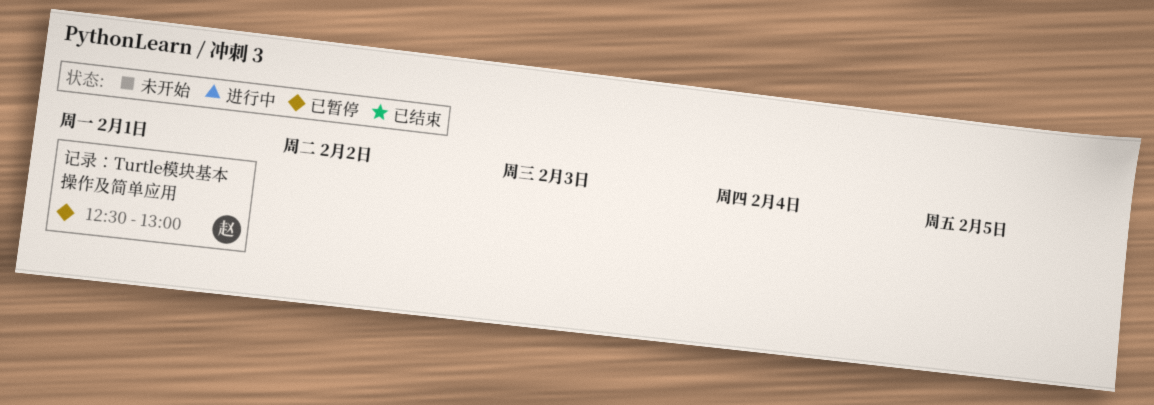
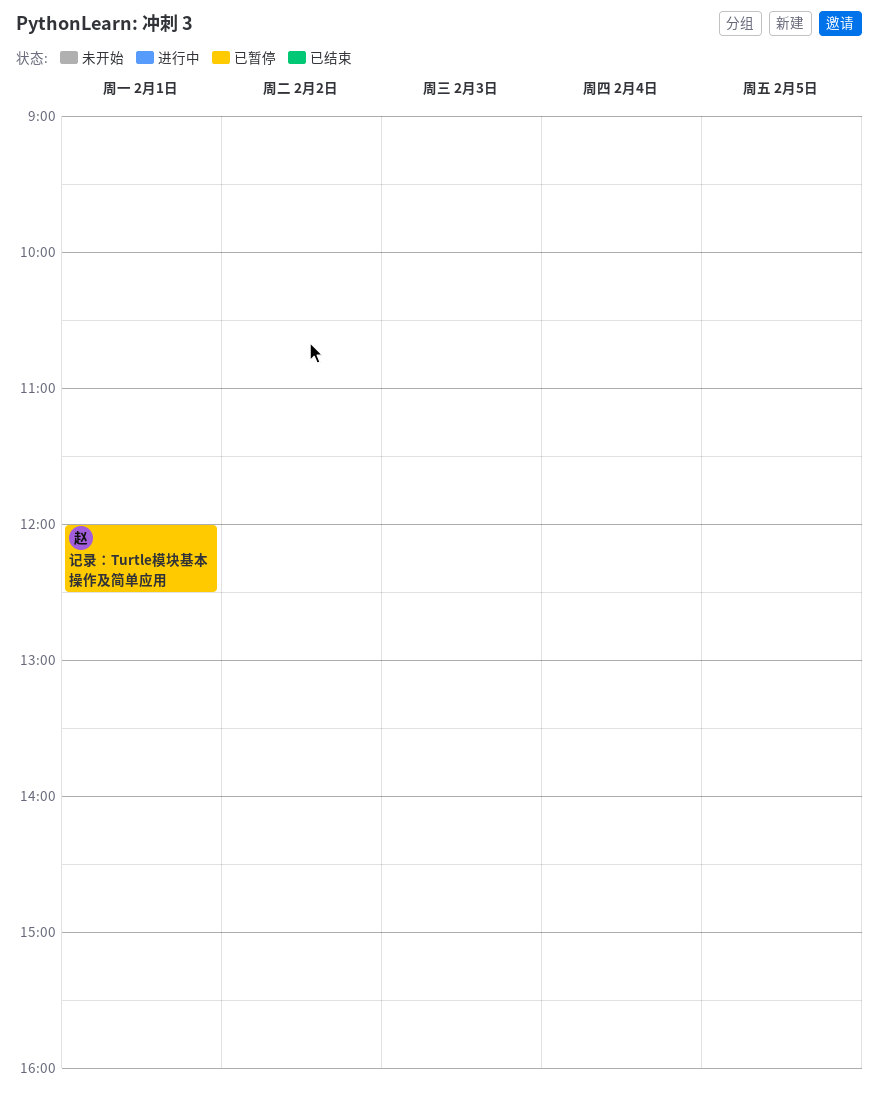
记录：Turtle模块基本操作及简单应用, begins: 12:30 -> 12:00
记录：Turtle模块基本操作及简单应用, ends: 13:00 -> 12:30

